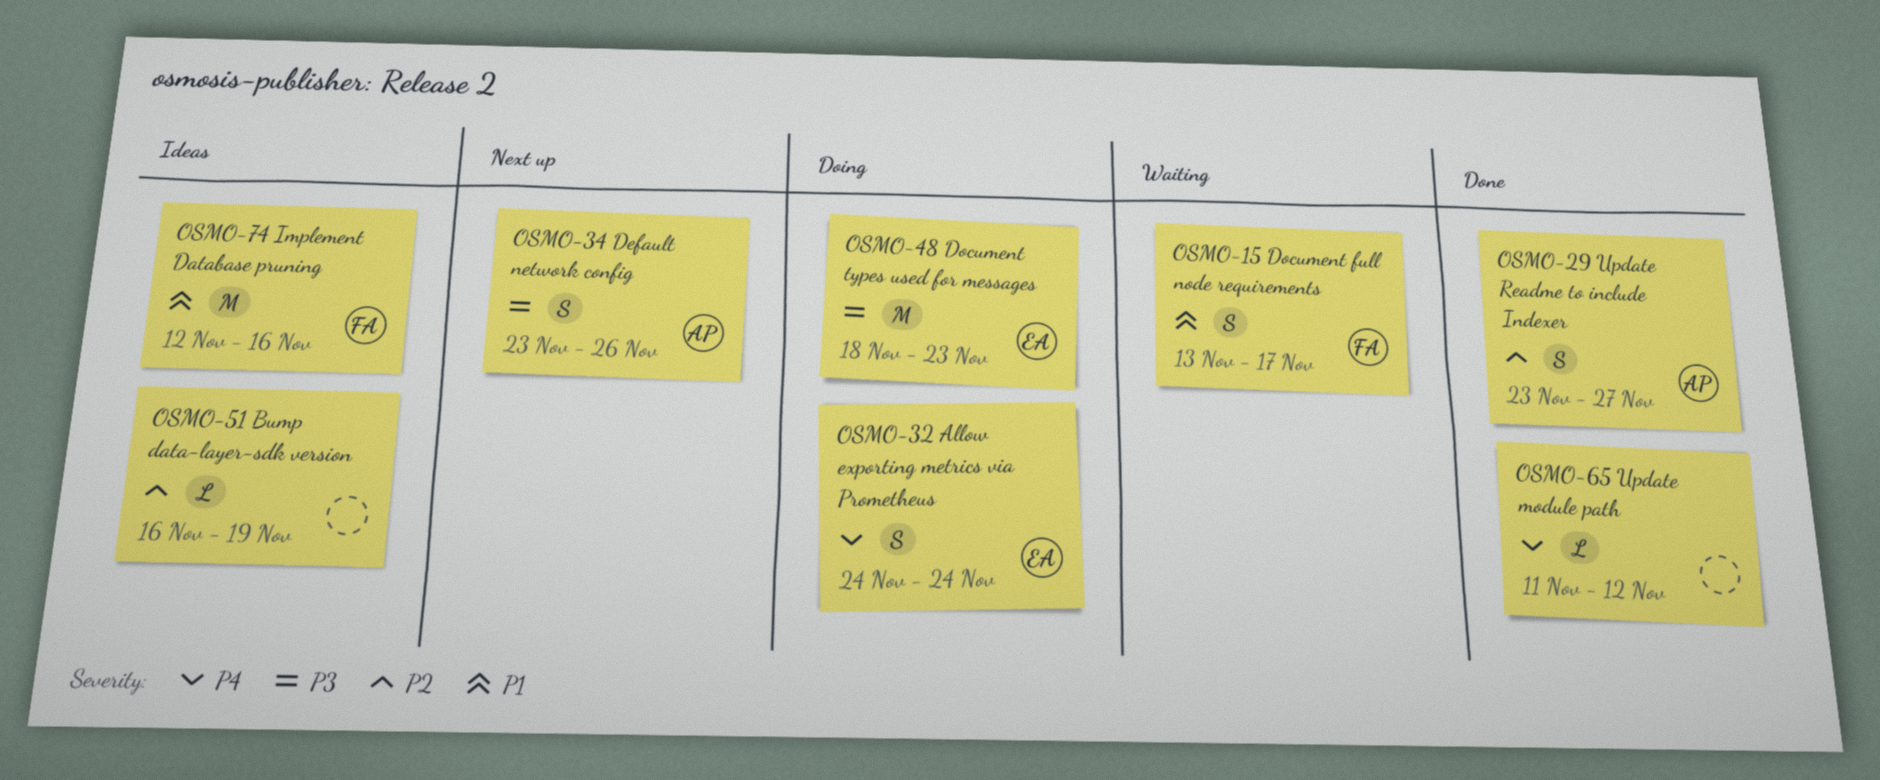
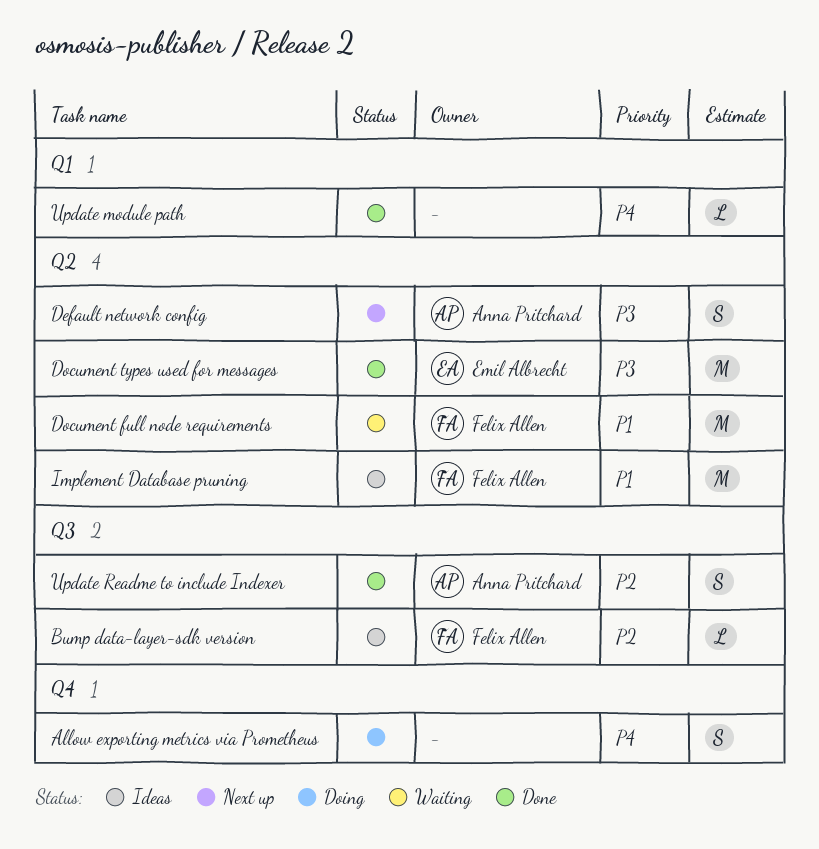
Allow exporting metrics via Prometheus, owner: Emil Albrecht -> none
Bump data-layer-sdk version, owner: none -> Felix Allen
Document full node requirements, estimate: S -> M
Document types used for messages, status: Doing -> Done

